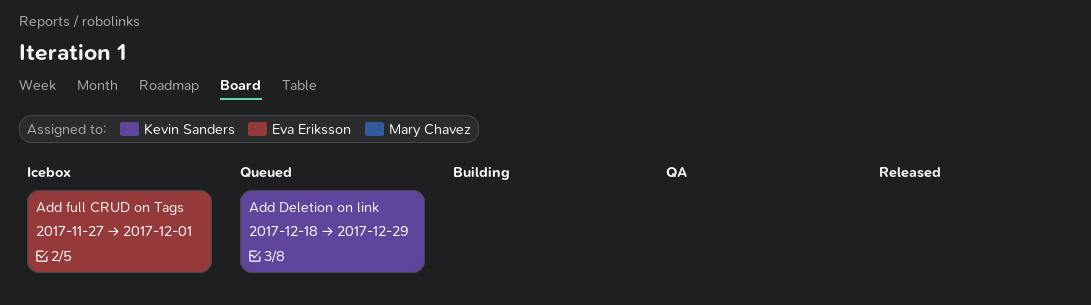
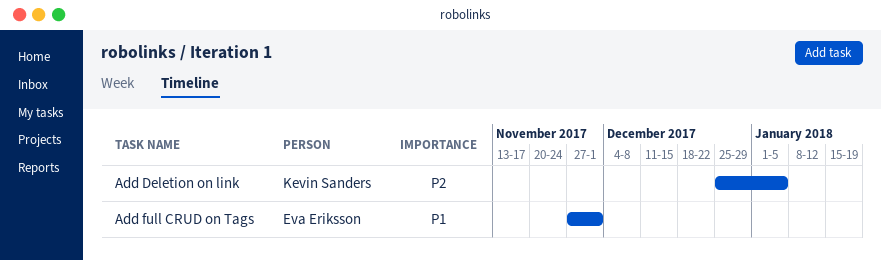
Add Deletion on link, start: Dec 18 -> Dec 25
Add Deletion on link, due: Dec 29 -> Jan 5

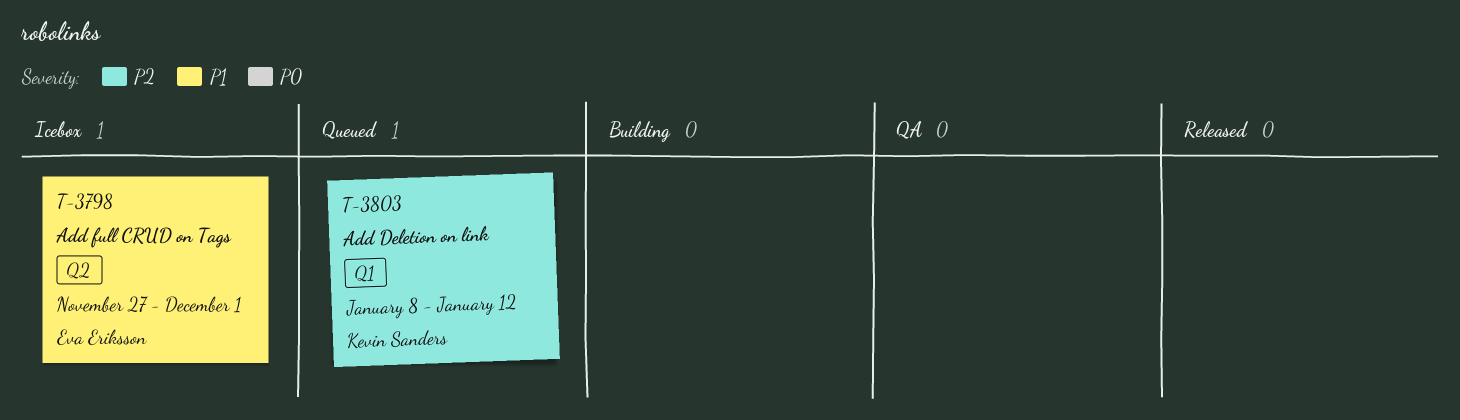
Add Deletion on link, start: Dec 25 -> Jan 8
Add Deletion on link, due: Jan 5 -> Jan 12

